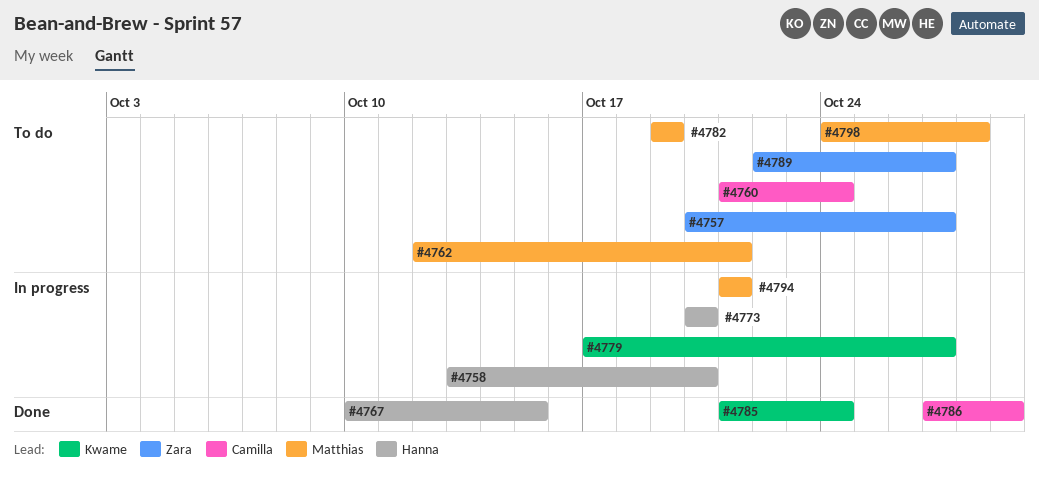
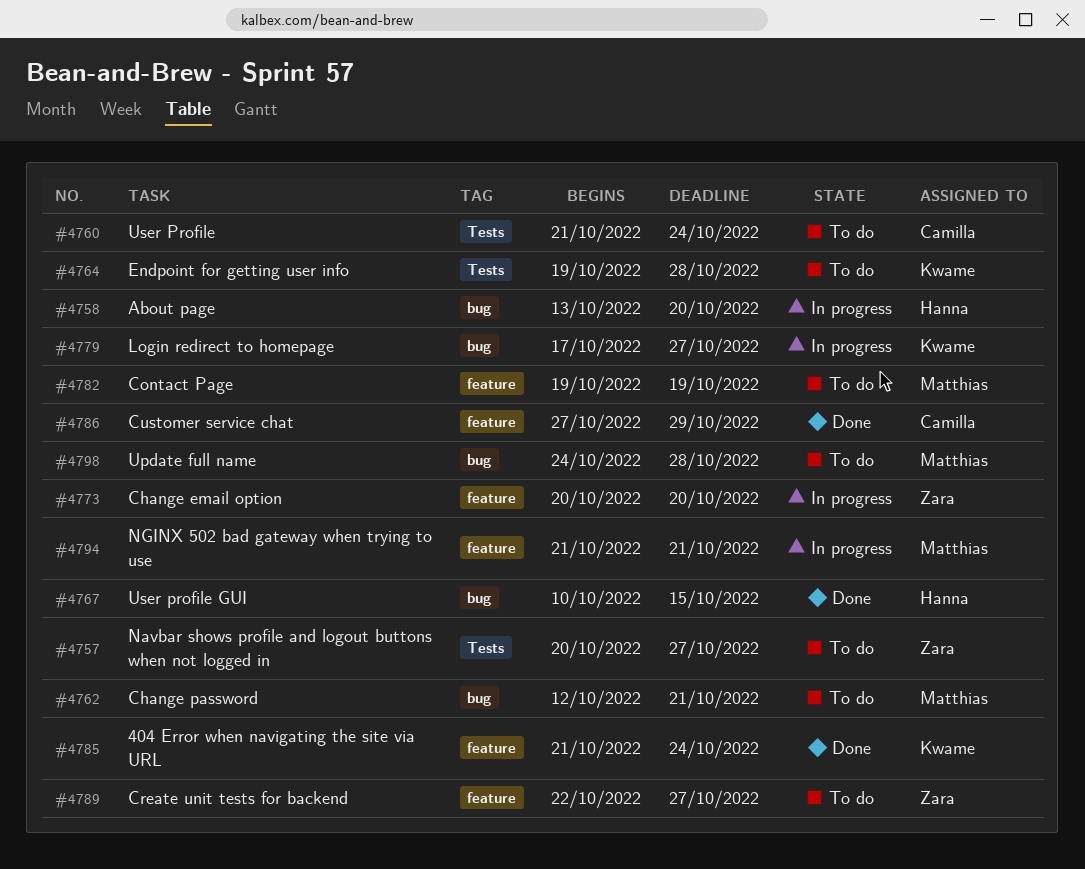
#4764: none -> present
#4773, owner: Hanna -> Zara

